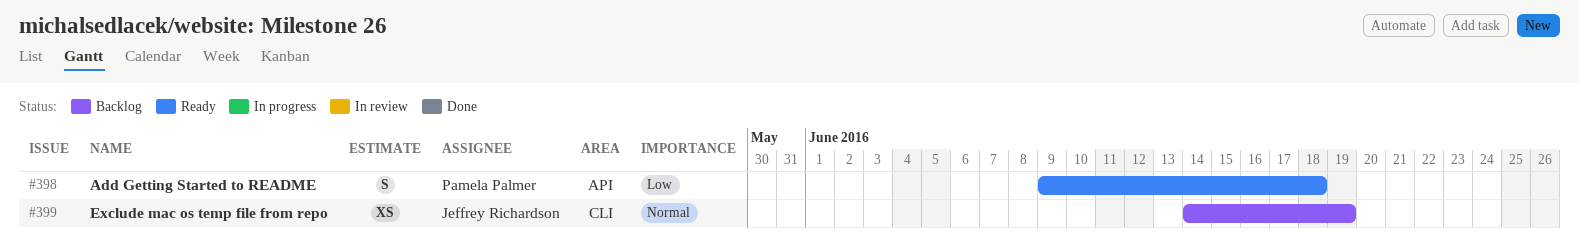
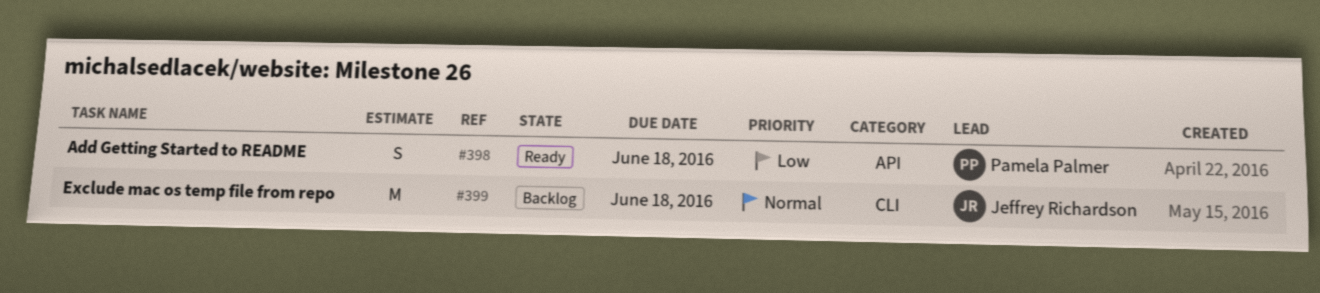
#399, estimate: XS -> M
#399, due: Jun 19 -> Jun 18

